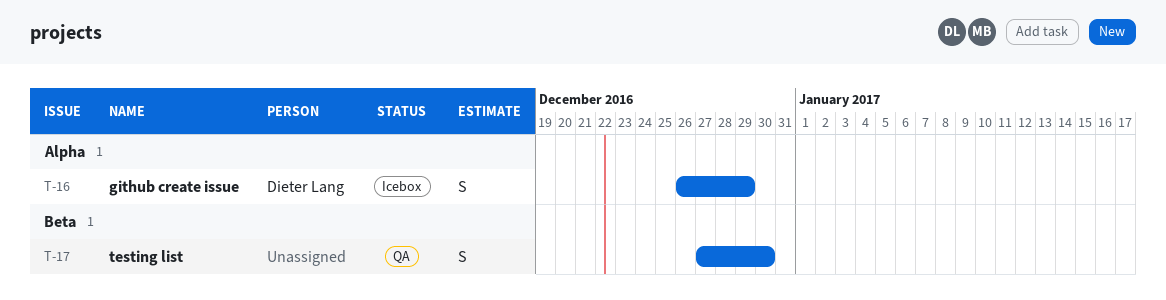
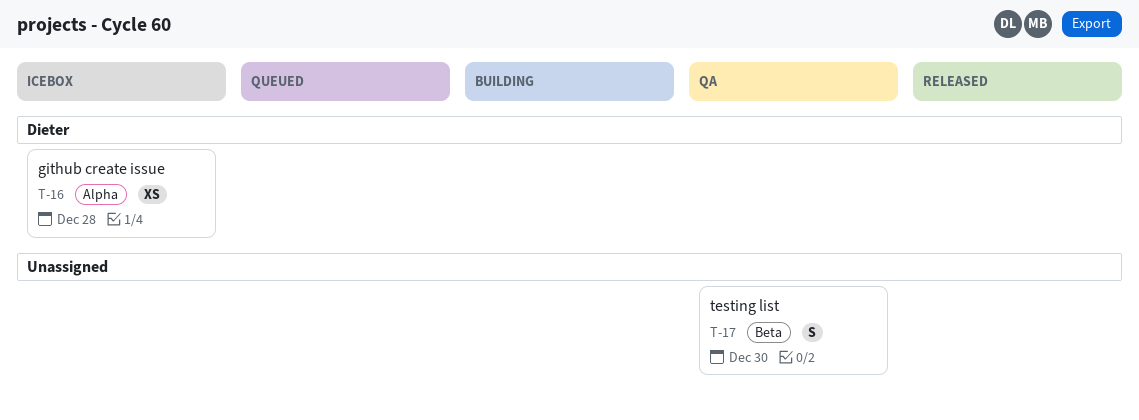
T-16, estimate: S -> XS
T-16, due: Dec 29 -> Dec 28

